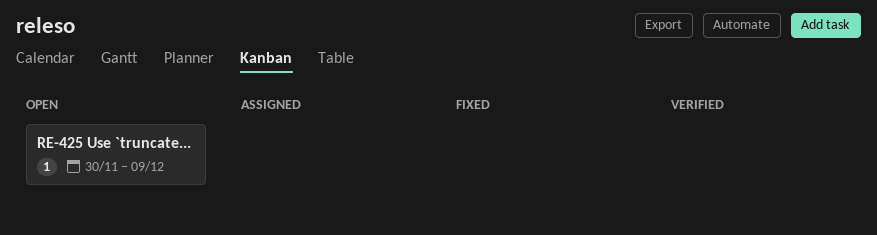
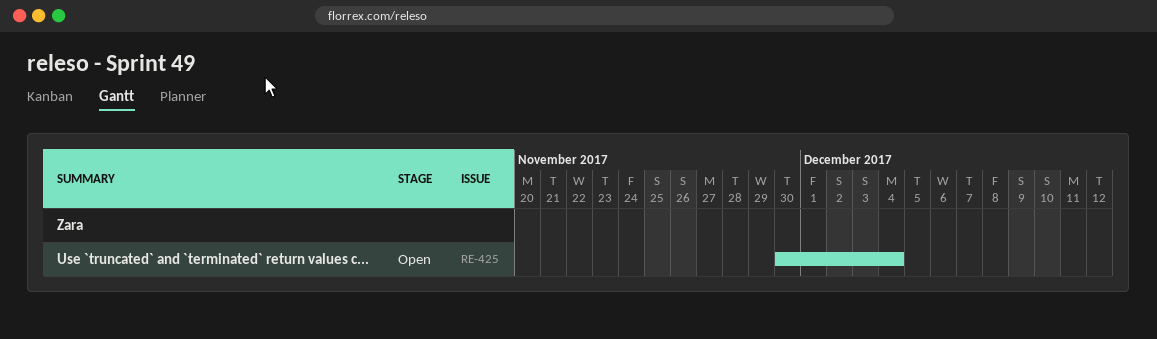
RE-425, due: Dec 9 -> Dec 4

